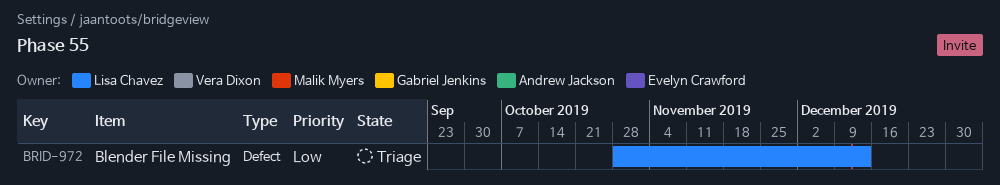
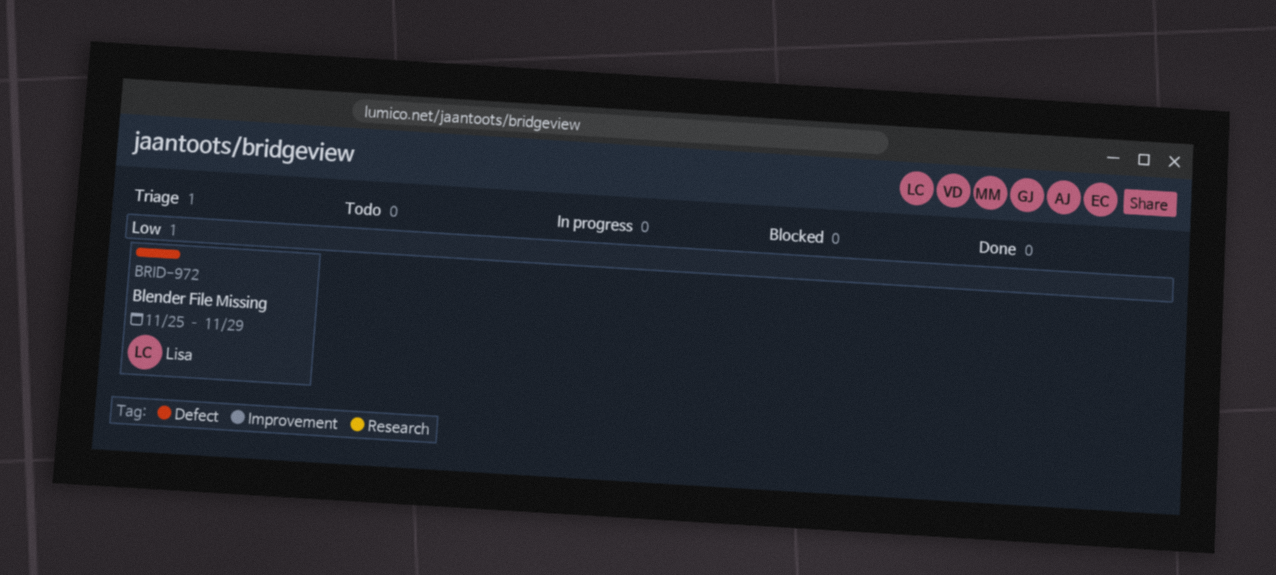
BRID-972, start: Oct 28 -> Nov 25
BRID-972, due: Dec 13 -> Nov 29

